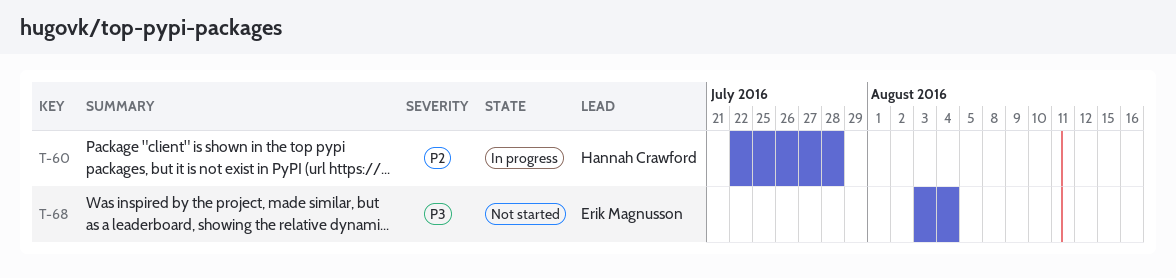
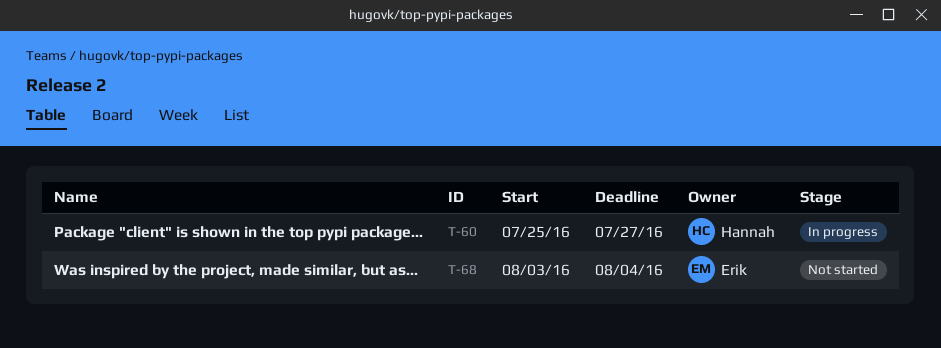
T-60, start: Jul 22 -> Jul 25
T-60, due: Jul 28 -> Jul 27

